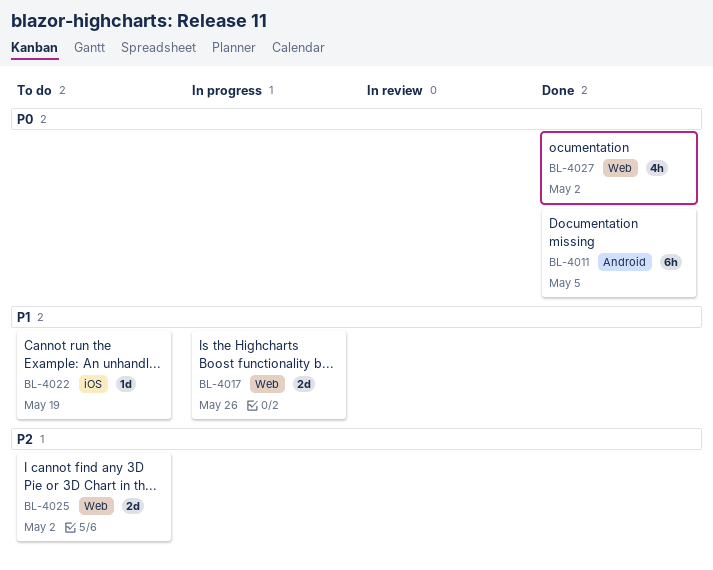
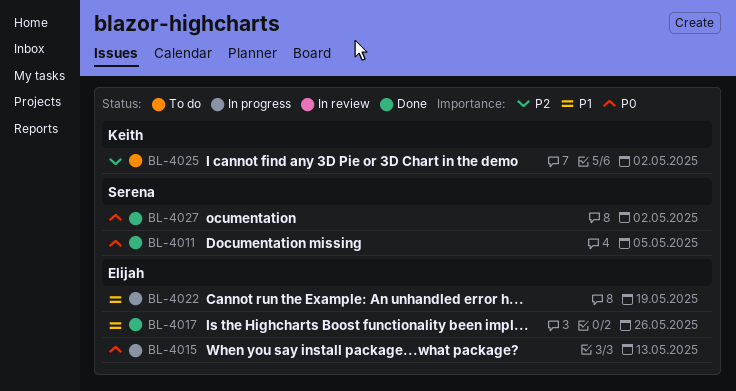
BL-4015: none -> present
BL-4017, status: In progress -> Done
BL-4022, status: To do -> In progress

